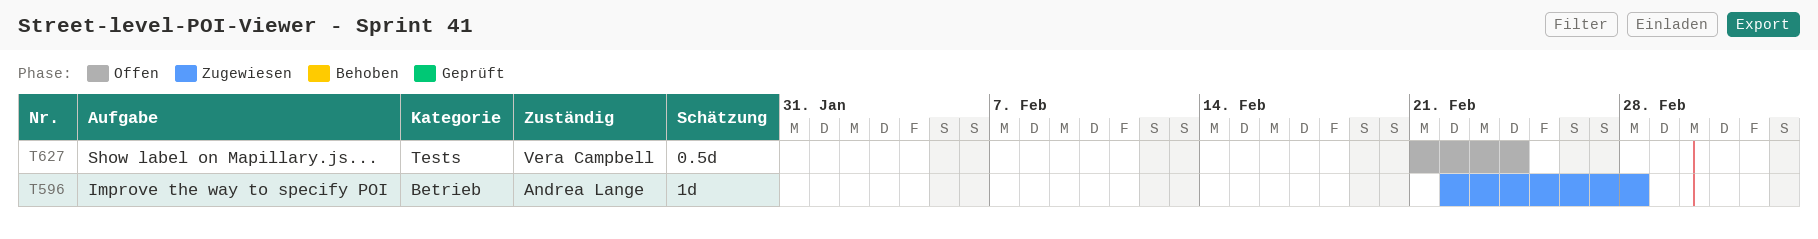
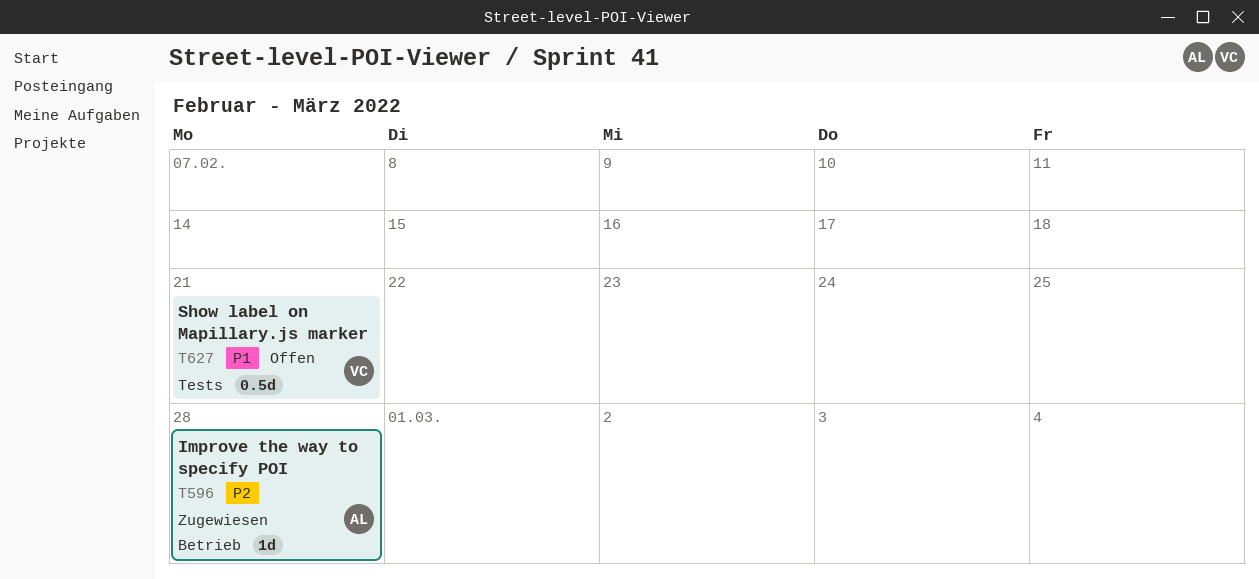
T627, due: Feb 24 -> Feb 21

